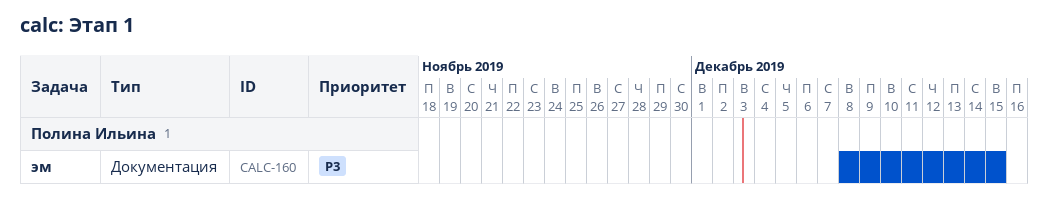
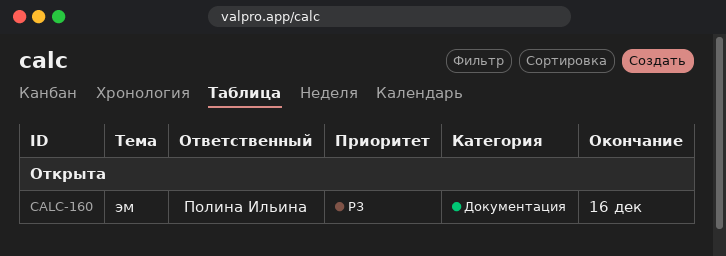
CALC-160, due: Dec 15 -> Dec 16

